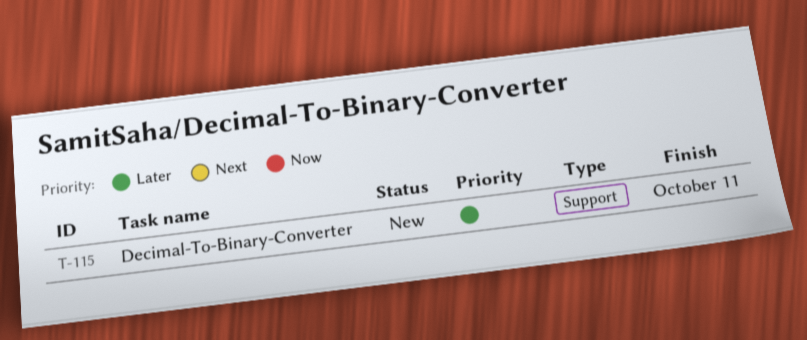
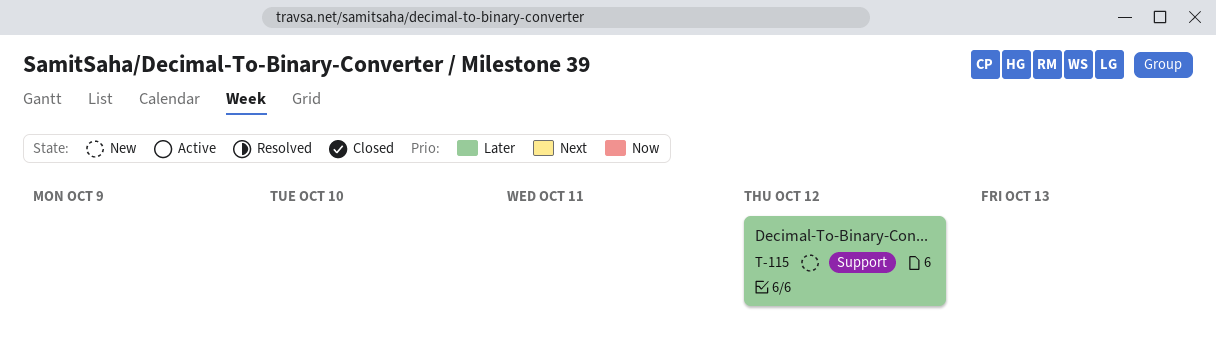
T-115, due: Oct 11 -> Oct 12

